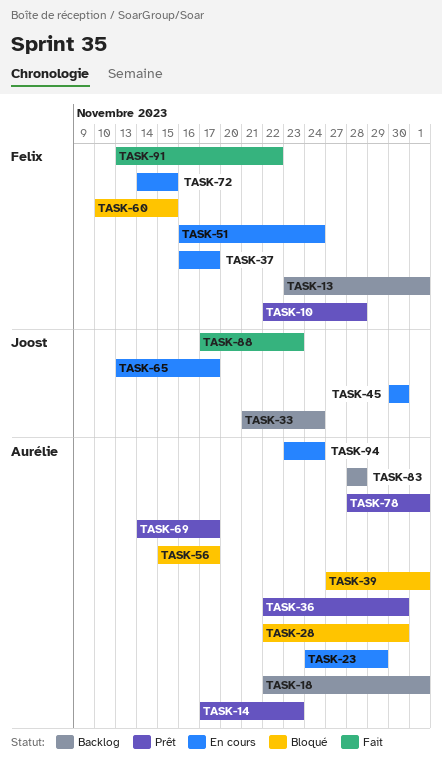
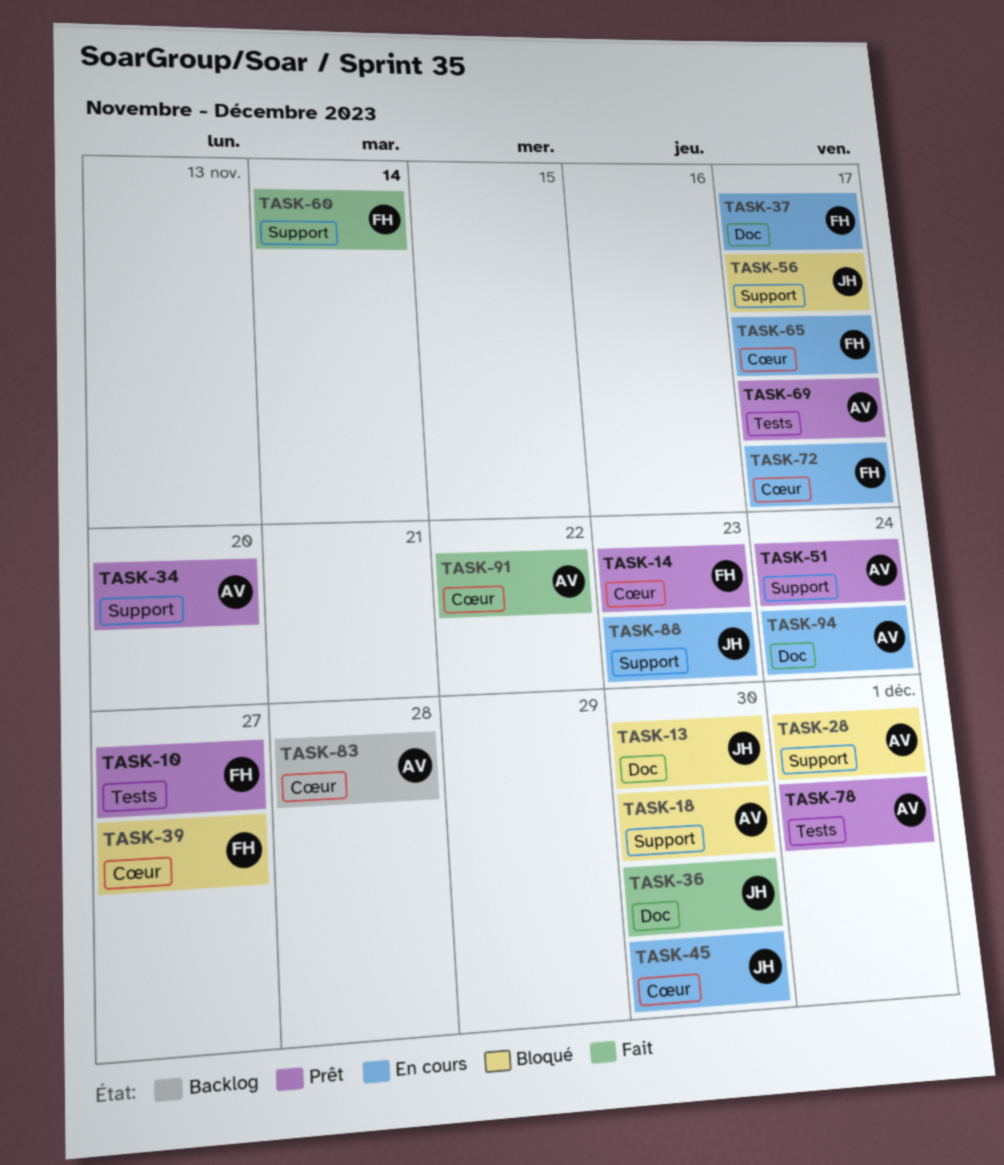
TASK-10, due: Nov 28 -> Nov 27
TASK-13, status: Backlog -> Bloqué
TASK-13, owner: Felix -> Joost
TASK-13, due: Dec 1 -> Nov 30
TASK-14, owner: Aurélie -> Felix
TASK-18, status: Backlog -> Bloqué
TASK-18, due: Dec 1 -> Nov 30
TASK-23: present -> none
TASK-28, due: Nov 30 -> Dec 1
TASK-33: present -> none
TASK-34: none -> present
TASK-36, status: Prêt -> Fait
TASK-36, owner: Aurélie -> Joost
TASK-39, owner: Aurélie -> Felix
TASK-39, due: Dec 1 -> Nov 27
TASK-51, status: En cours -> Prêt
TASK-51, owner: Felix -> Aurélie
TASK-56, owner: Aurélie -> Joost
TASK-60, status: Bloqué -> Fait
TASK-60, due: Nov 15 -> Nov 14
TASK-65, owner: Joost -> Felix
TASK-72, due: Nov 15 -> Nov 17
TASK-88, status: Fait -> En cours
TASK-91, owner: Felix -> Aurélie

